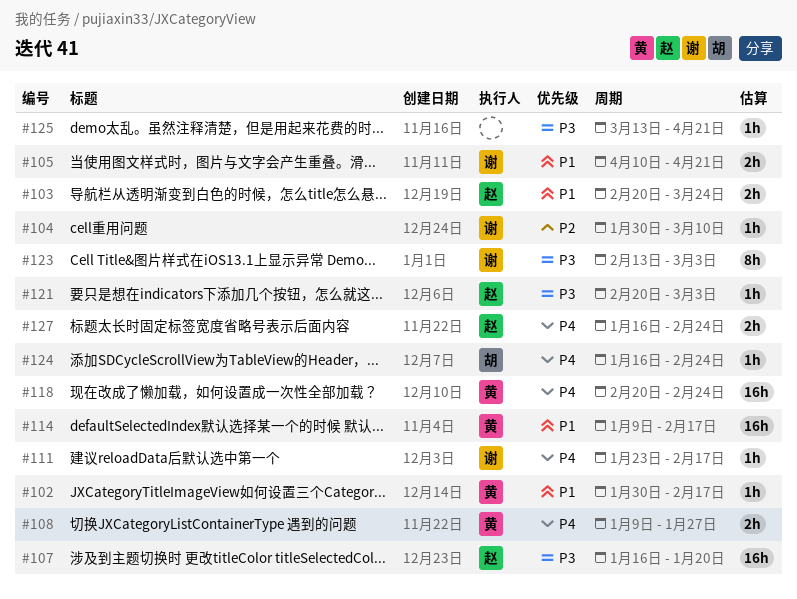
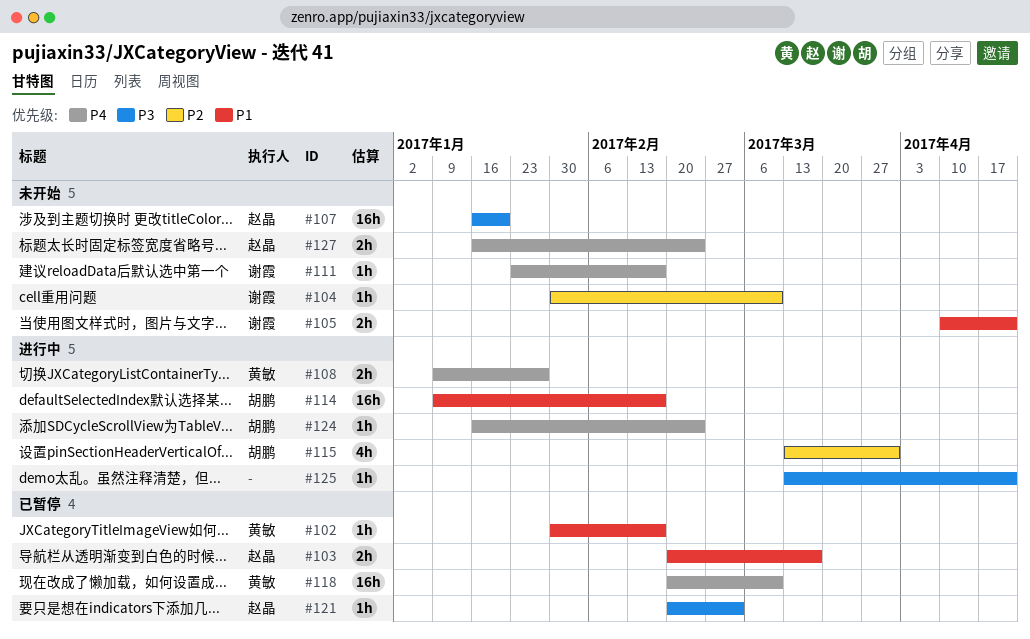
#103, due: Mar 24 -> Mar 17
#114, owner: 黄敏 -> 胡鹏
#115: none -> present
#118, due: Feb 24 -> Mar 10
#123: present -> none

